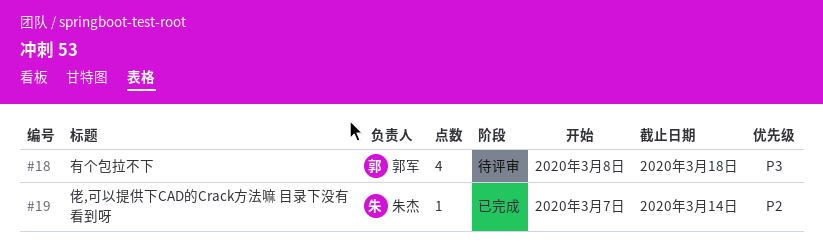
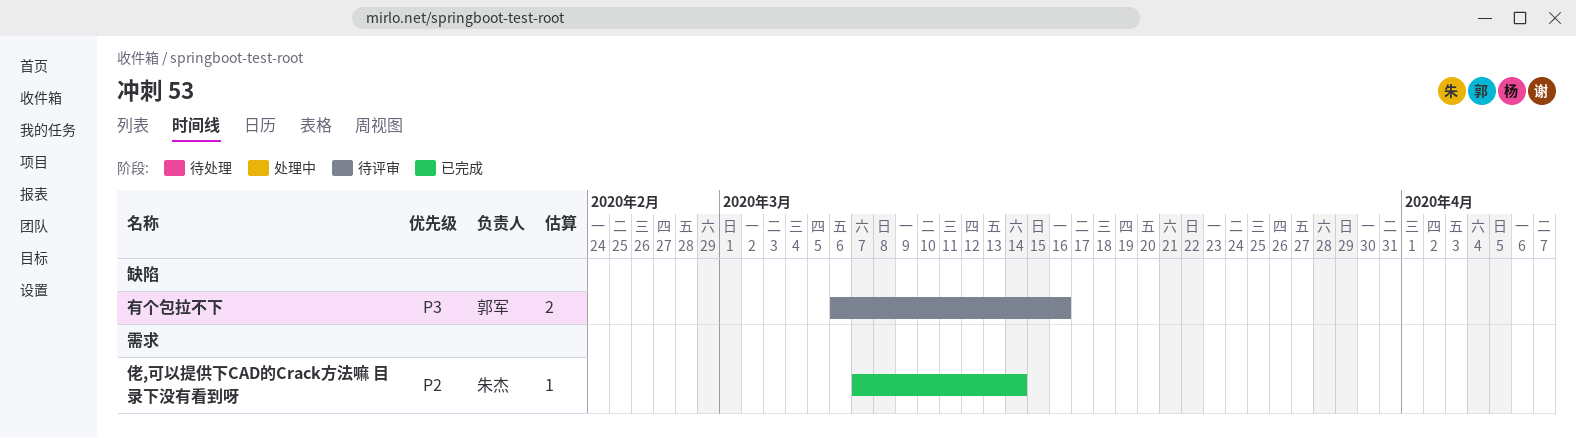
有个包拉不下, estimate: 4 -> 2
有个包拉不下, start: Mar 8 -> Mar 6
有个包拉不下, due: Mar 18 -> Mar 16

